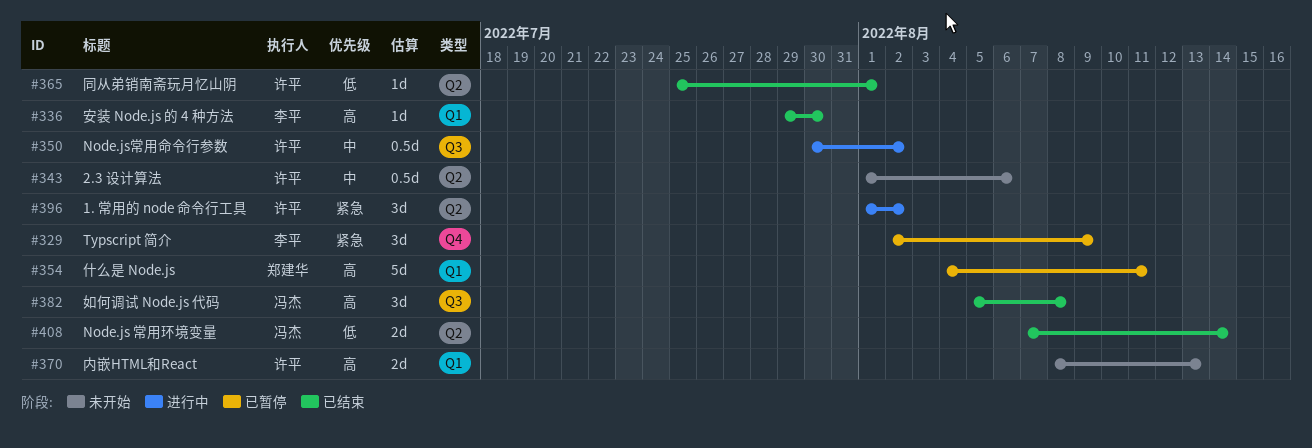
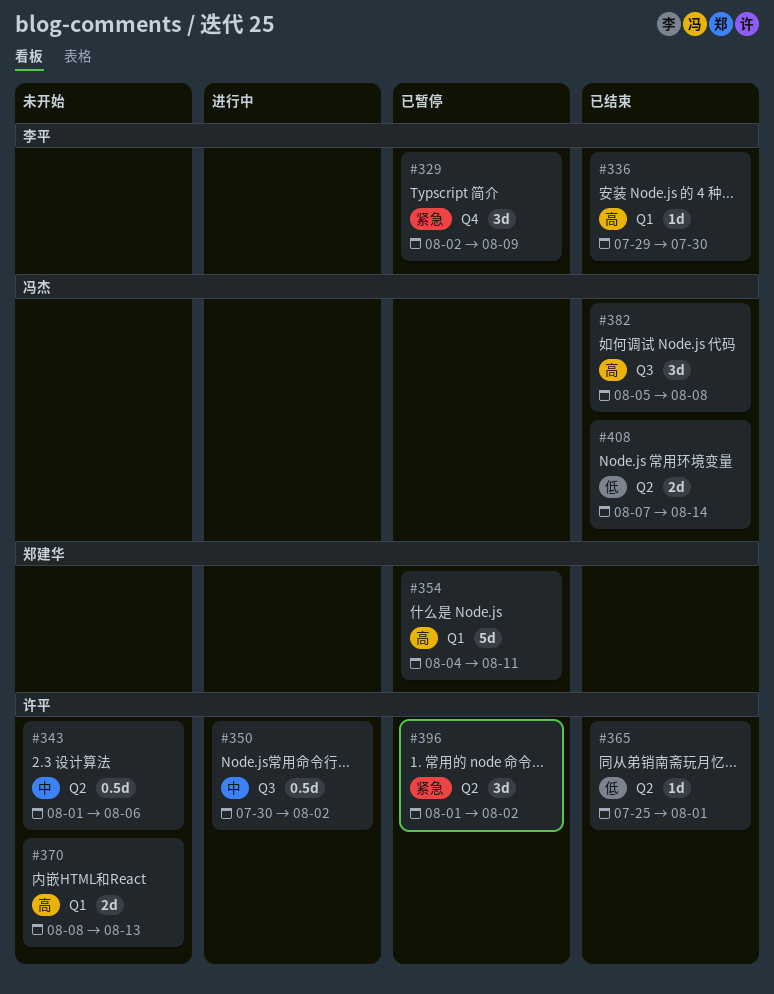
#396, status: 进行中 -> 已暂停

